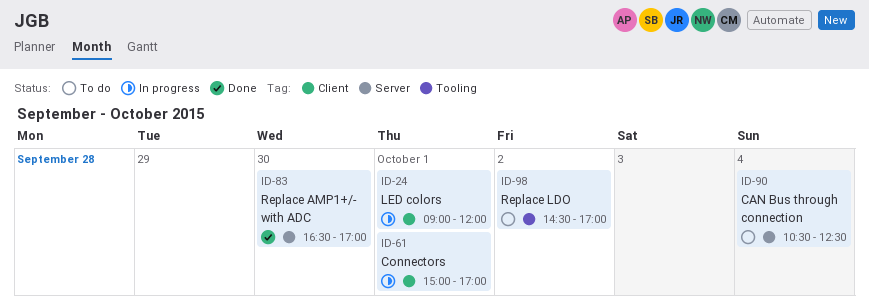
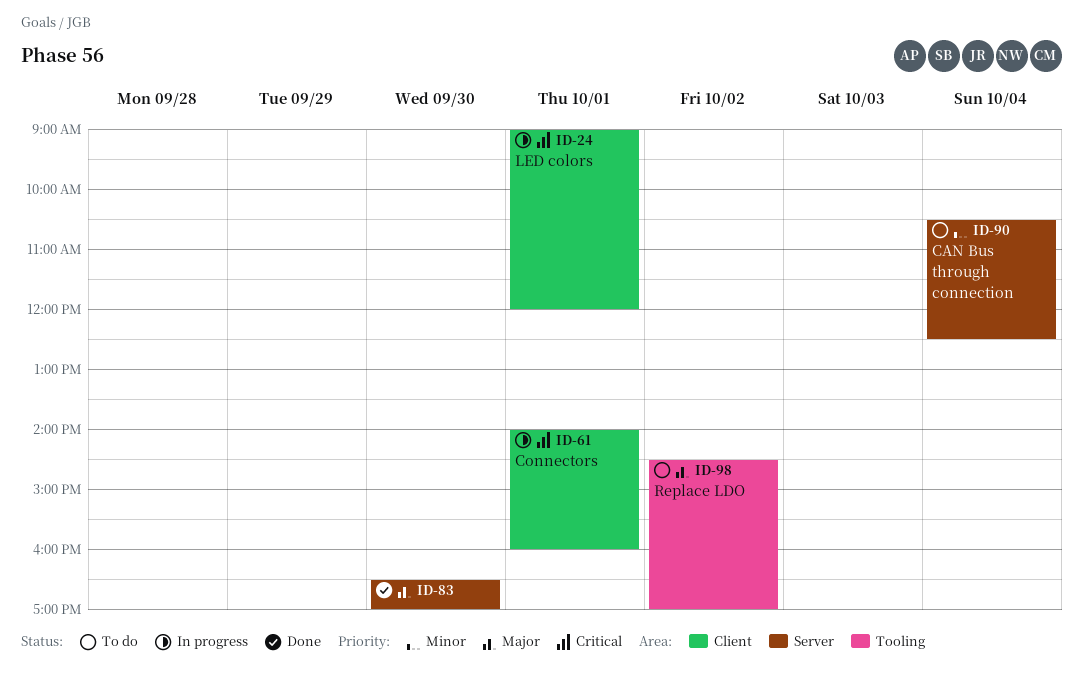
ID-61, begins: 15:00 -> 14:00
ID-61, ends: 17:00 -> 16:00

